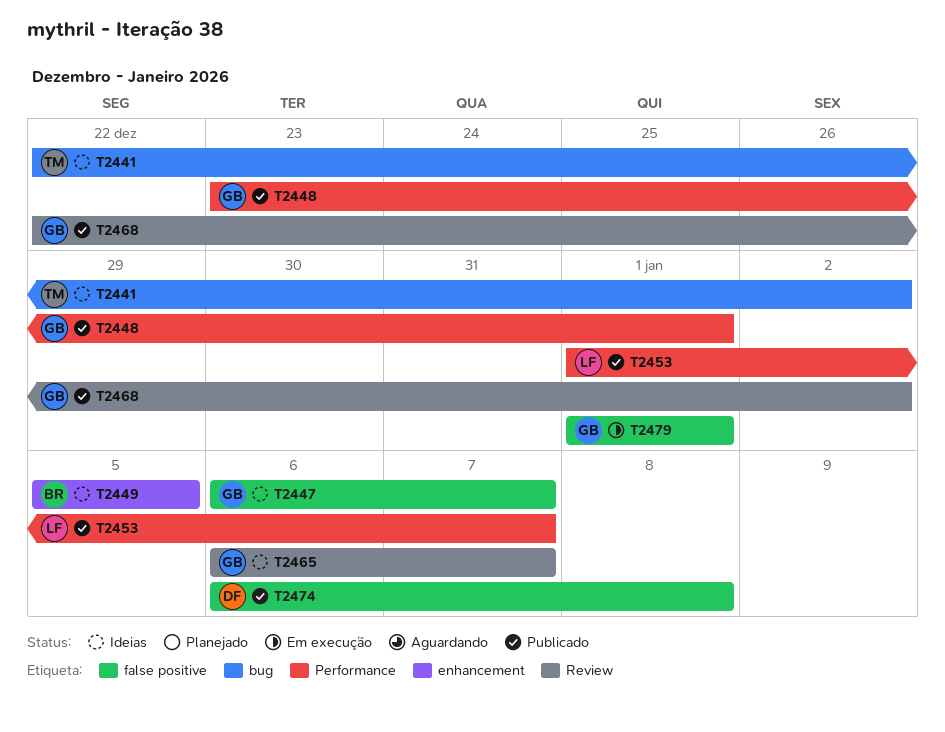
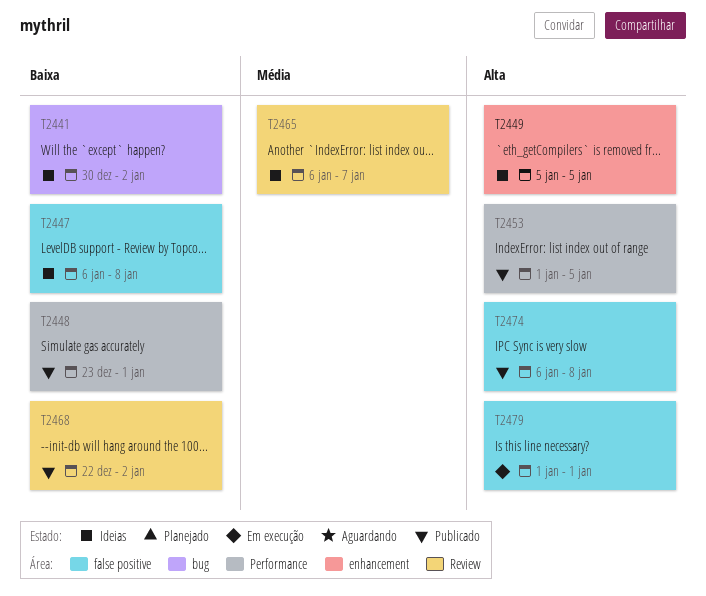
T2441, start: Dec 22 -> Dec 30
T2447, due: Jan 7 -> Jan 8
T2453, due: Jan 7 -> Jan 5

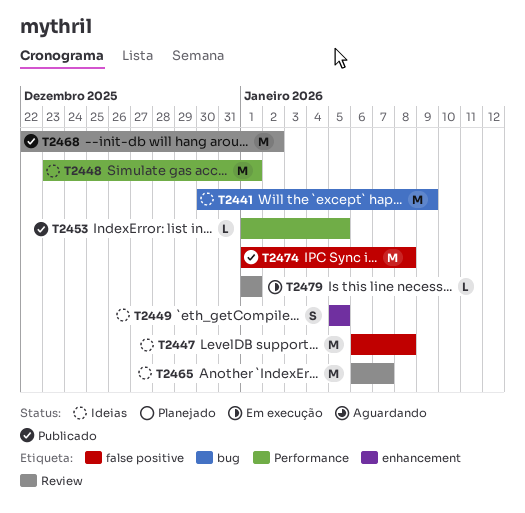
T2441, due: Jan 2 -> Jan 9
T2448, status: Publicado -> Ideias
T2474, start: Jan 6 -> Jan 1
T2479, label: false positive -> Review

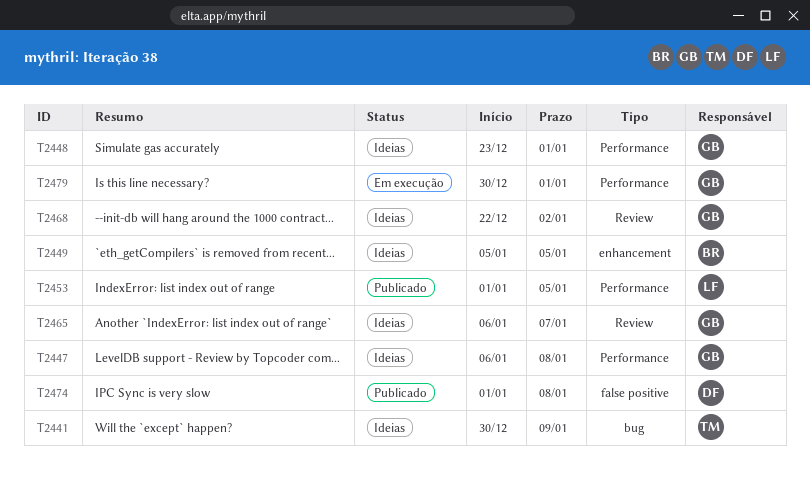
T2447, label: false positive -> Performance
T2468, status: Publicado -> Ideias
T2479, label: Review -> Performance
T2479, start: Jan 1 -> Dec 30

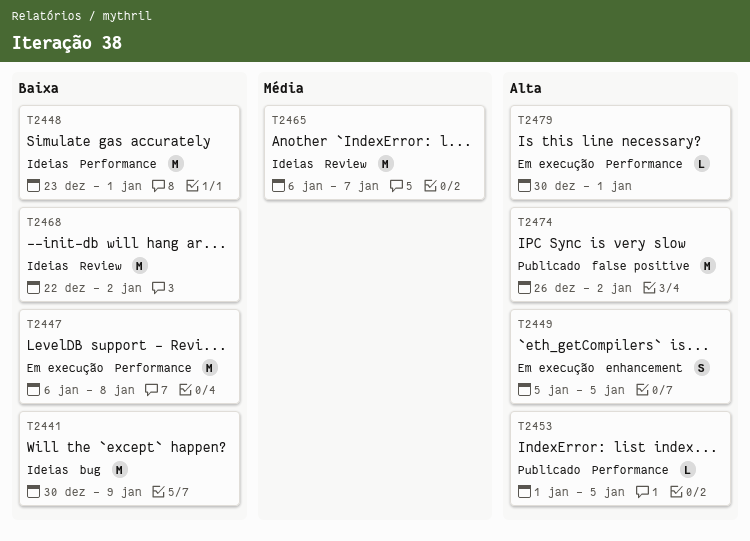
T2447, status: Ideias -> Em execução
T2449, status: Ideias -> Em execução
T2474, start: Jan 1 -> Dec 26
T2474, due: Jan 8 -> Jan 2

